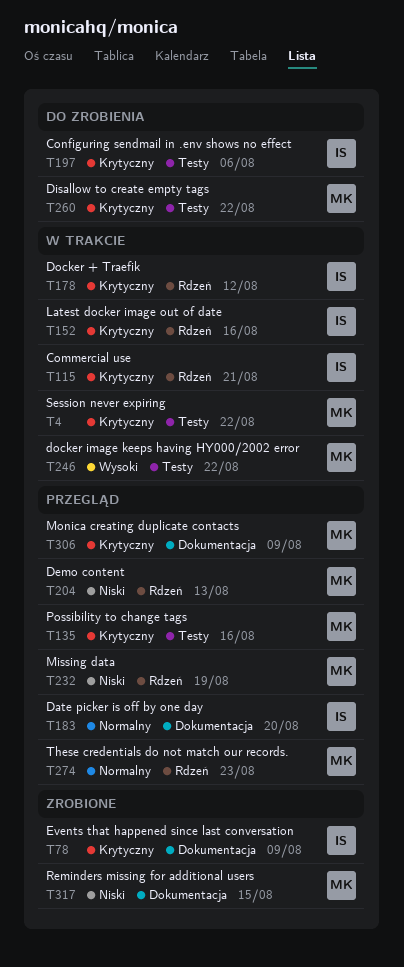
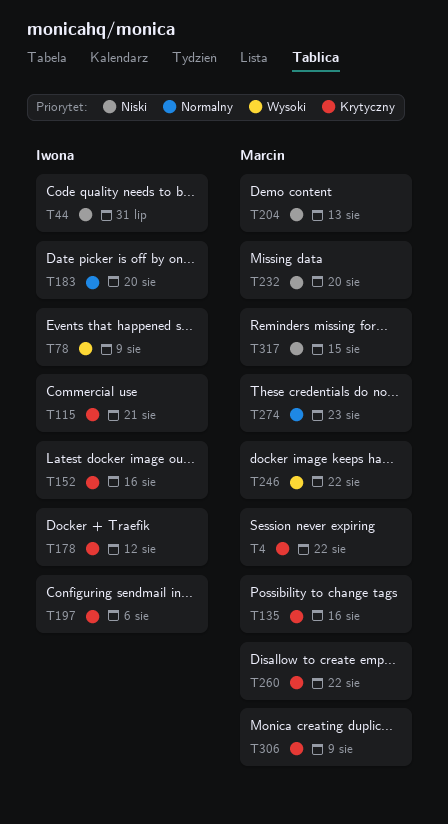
T44: none -> present
T78, priority: Krytyczny -> Wysoki
T232, due: Aug 19 -> Aug 20

